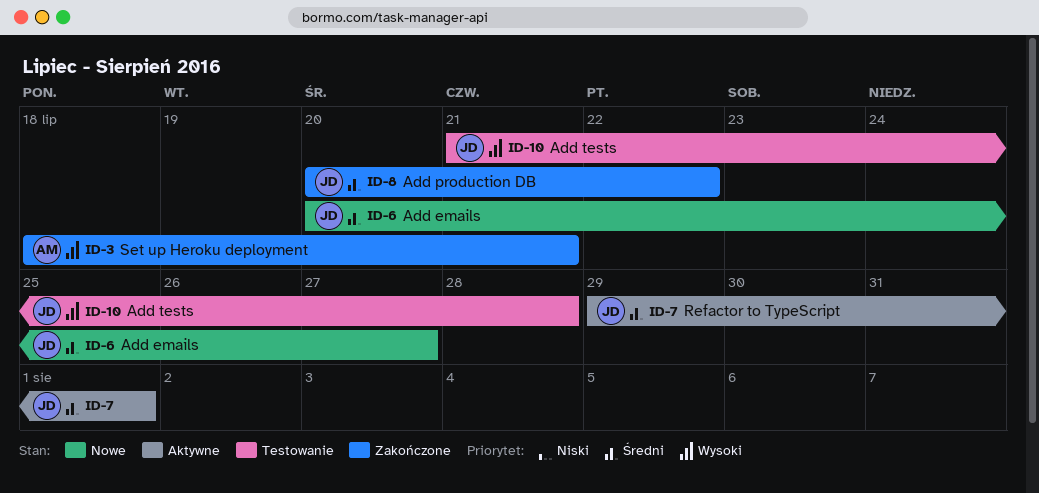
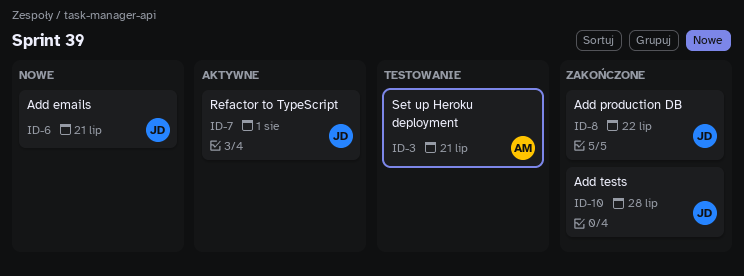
ID-3, status: Zakończone -> Testowanie
ID-6, due: Jul 27 -> Jul 21
ID-10, status: Testowanie -> Zakończone

